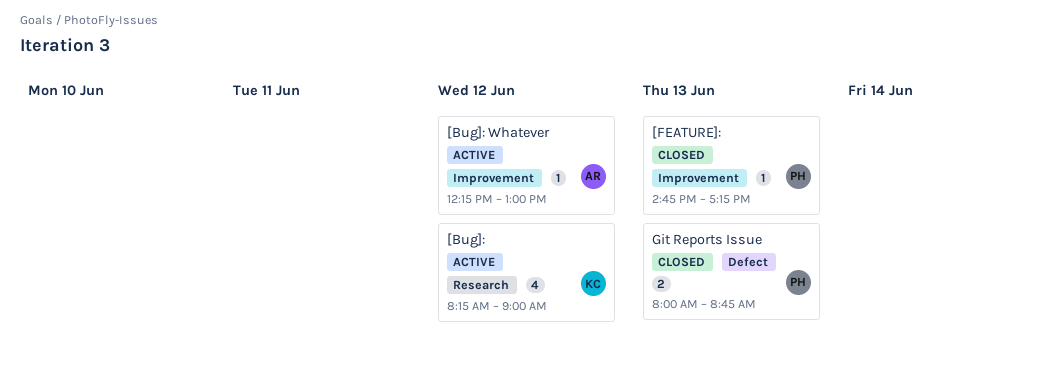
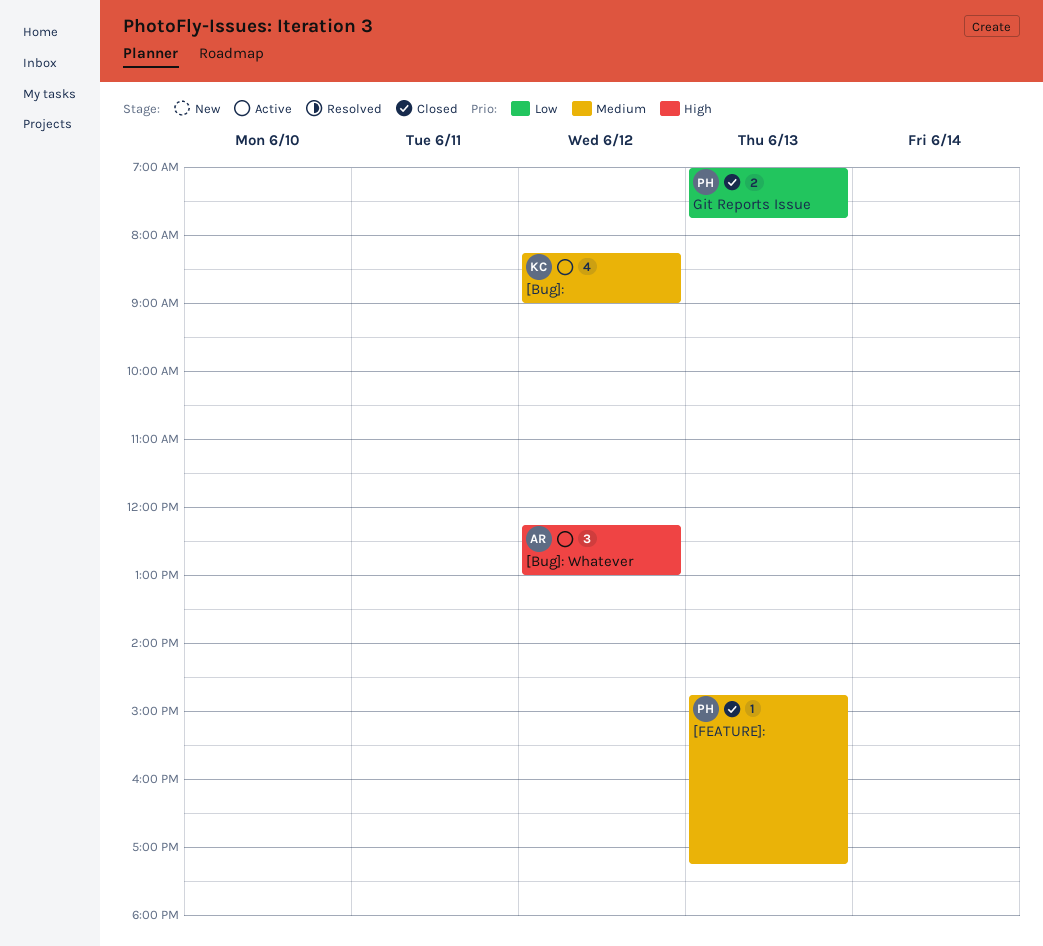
[Bug]: Whatever, estimate: 1 -> 3
Git Reports Issue, begins: 08:00 -> 07:00
Git Reports Issue, ends: 08:45 -> 07:45

